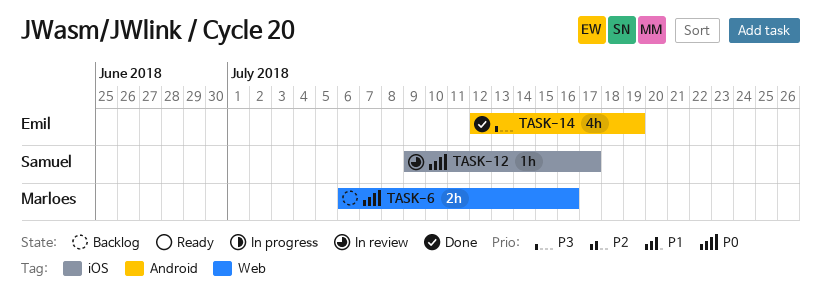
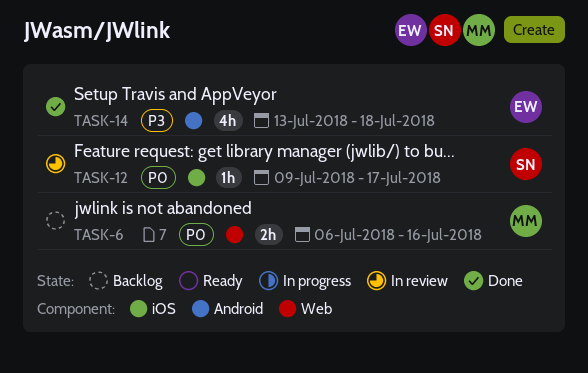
TASK-14, start: Jul 12 -> Jul 13
TASK-14, due: Jul 19 -> Jul 18

